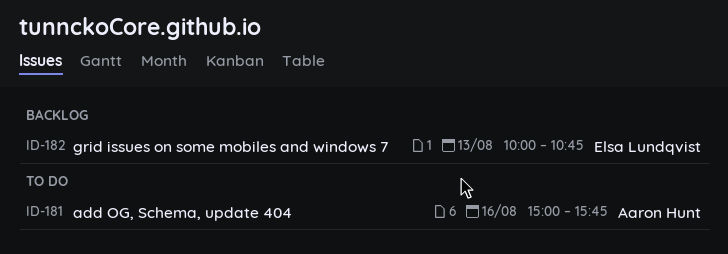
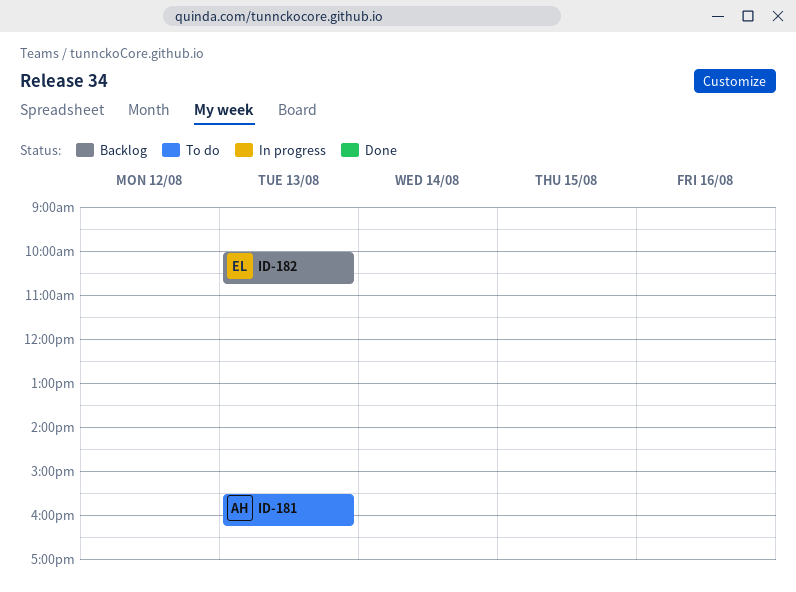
ID-181, day: Aug 16 -> Aug 13
ID-181, begins: 15:00 -> 15:30
ID-181, ends: 15:45 -> 16:15

